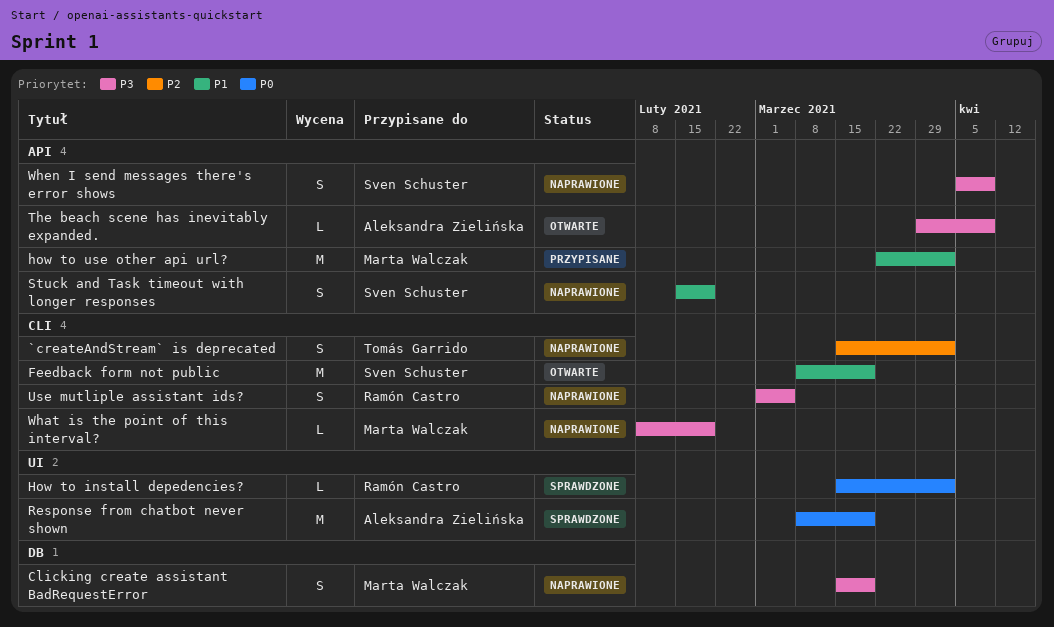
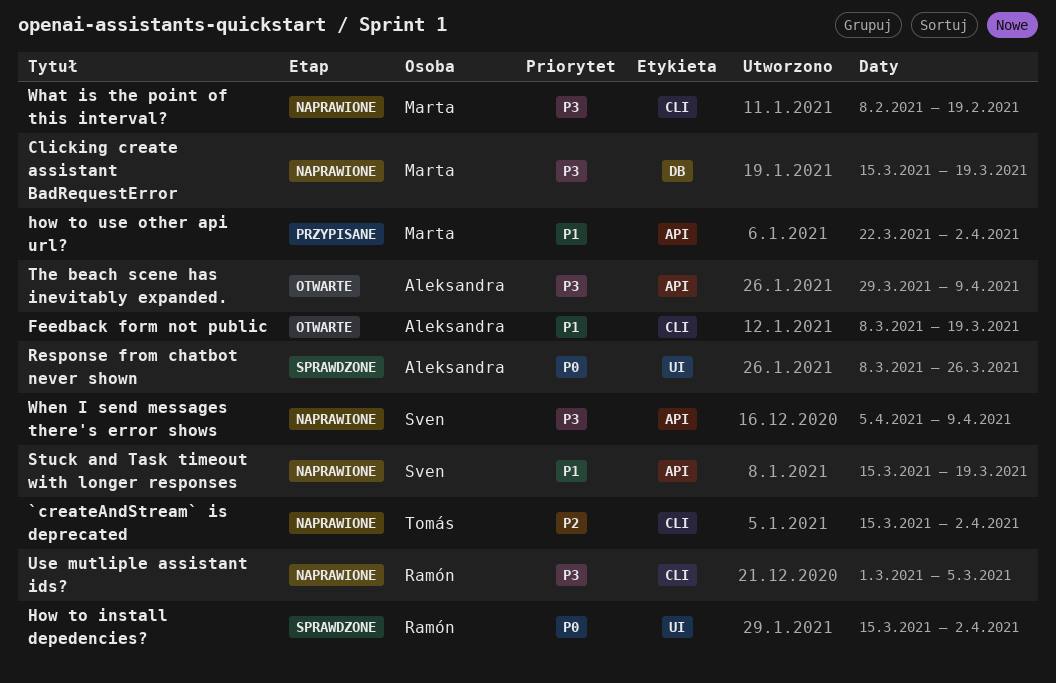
Feedback form not public, owner: Sven Schuster -> Aleksandra Zielińska
Response from chatbot never shown, due: Mar 19 -> Mar 26
Stuck and Task timeout with longer responses, start: Feb 15 -> Mar 15
Stuck and Task timeout with longer responses, due: Feb 19 -> Mar 19

